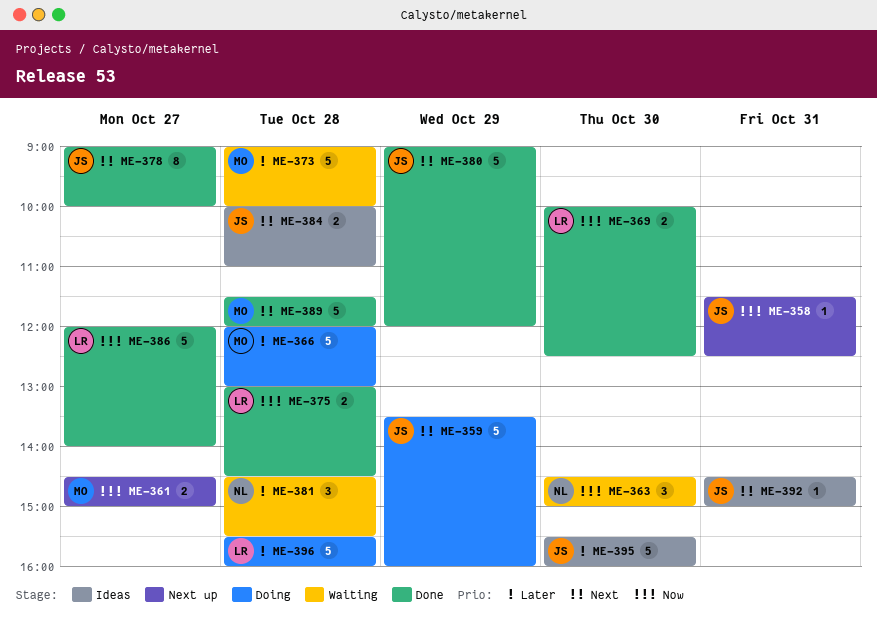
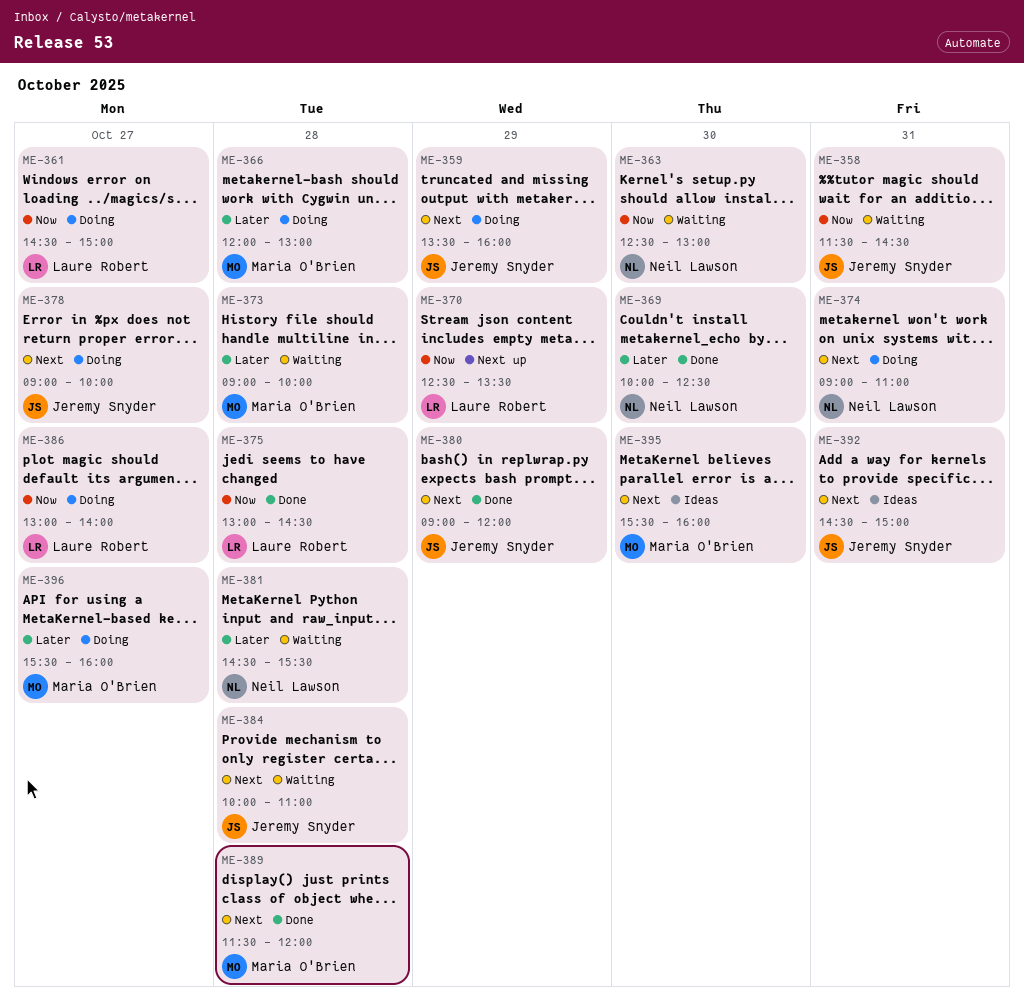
ME-358, status: Next up -> Waiting
ME-358, ends: 12:30 -> 14:30
ME-361, status: Next up -> Doing
ME-361, owner: Maria O'Brien -> Laure Robert
ME-363, begins: 14:30 -> 12:30
ME-363, ends: 15:00 -> 13:00
ME-369, owner: Laure Robert -> Neil Lawson
ME-369, priority: Now -> Later
ME-370: none -> present
ME-374: none -> present
ME-378, status: Done -> Doing
ME-384, status: Ideas -> Waiting
ME-386, status: Done -> Doing
ME-386, begins: 12:00 -> 13:00
ME-395, owner: Jeremy Snyder -> Maria O'Brien
ME-395, priority: Later -> Next
ME-396, owner: Laure Robert -> Maria O'Brien
ME-396, day: Oct 28 -> Oct 27

